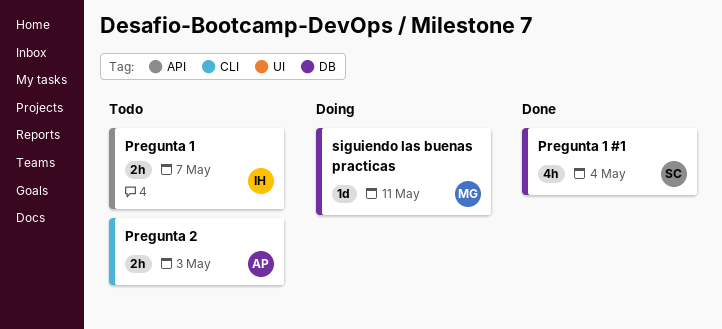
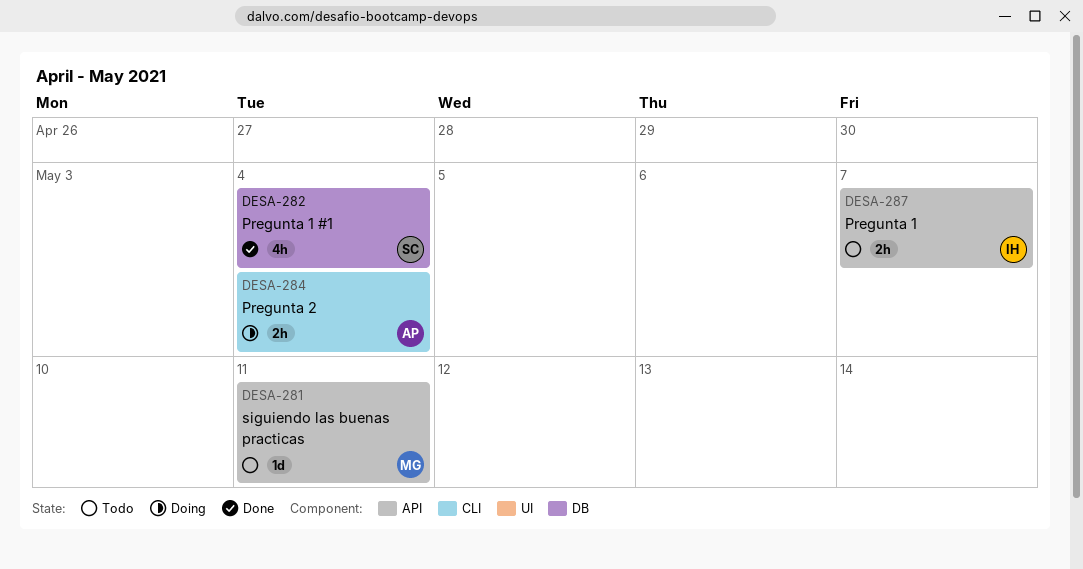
Pregunta 2, status: Todo -> Doing
Pregunta 2, due: May 3 -> May 4
siguiendo las buenas practicas, status: Doing -> Todo
siguiendo las buenas practicas, label: DB -> API

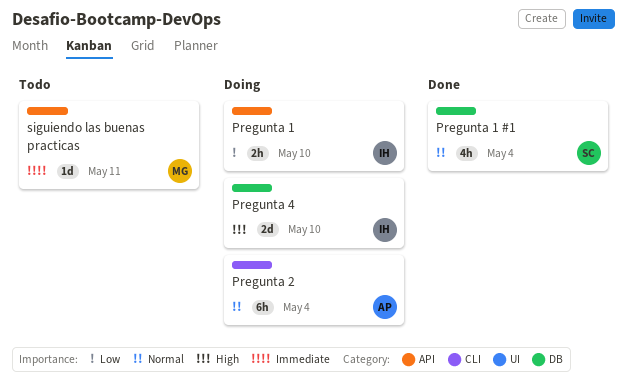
Pregunta 1, status: Todo -> Doing
Pregunta 1, due: May 7 -> May 10
Pregunta 2, estimate: 2h -> 6h
Pregunta 4: none -> present

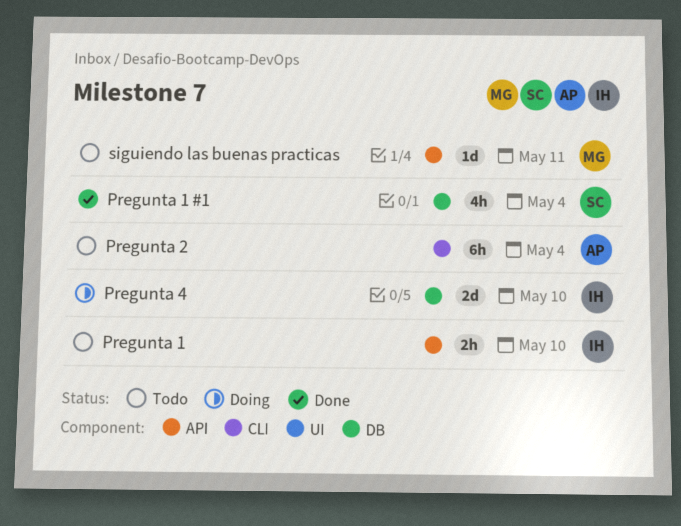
Pregunta 1, status: Doing -> Todo
Pregunta 2, status: Doing -> Todo

